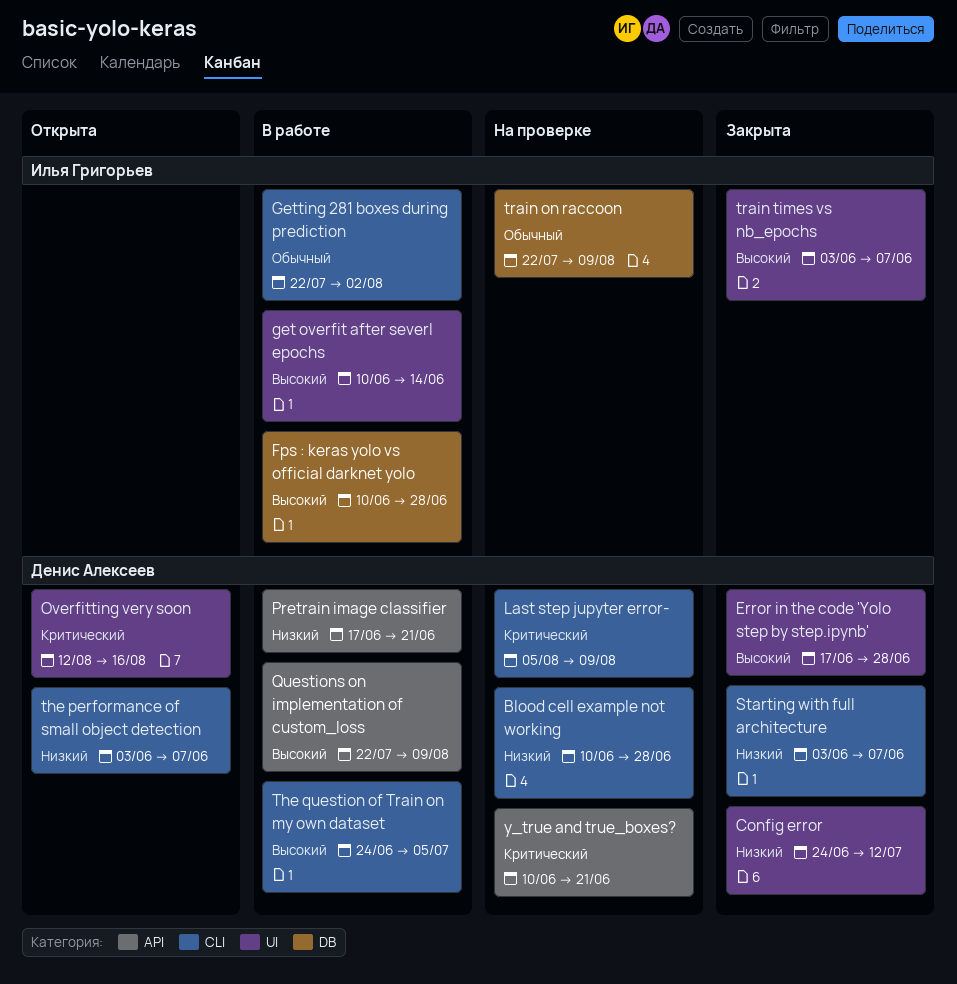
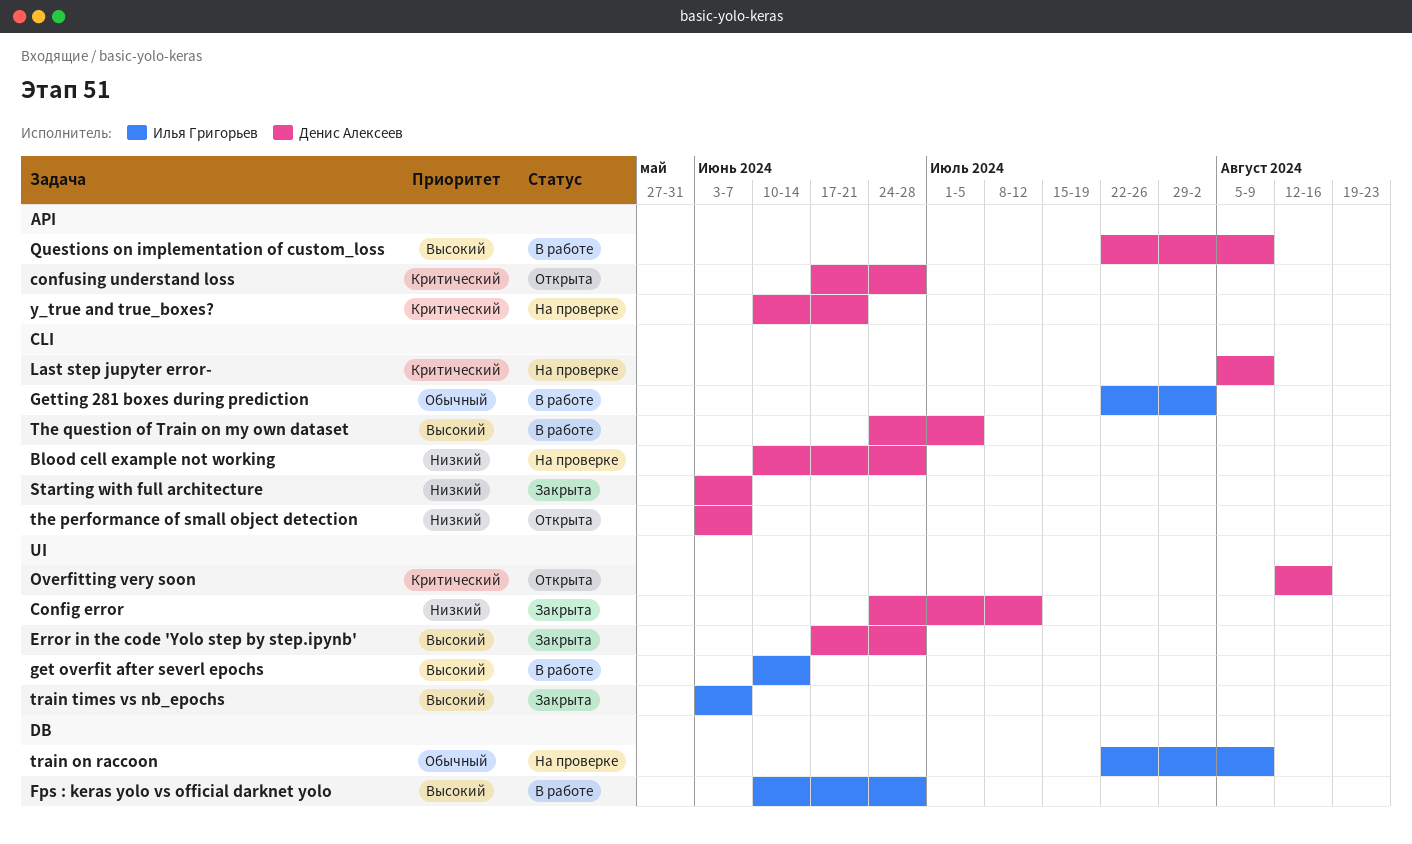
confusing understand loss: none -> present
Pretrain image classifier: present -> none

